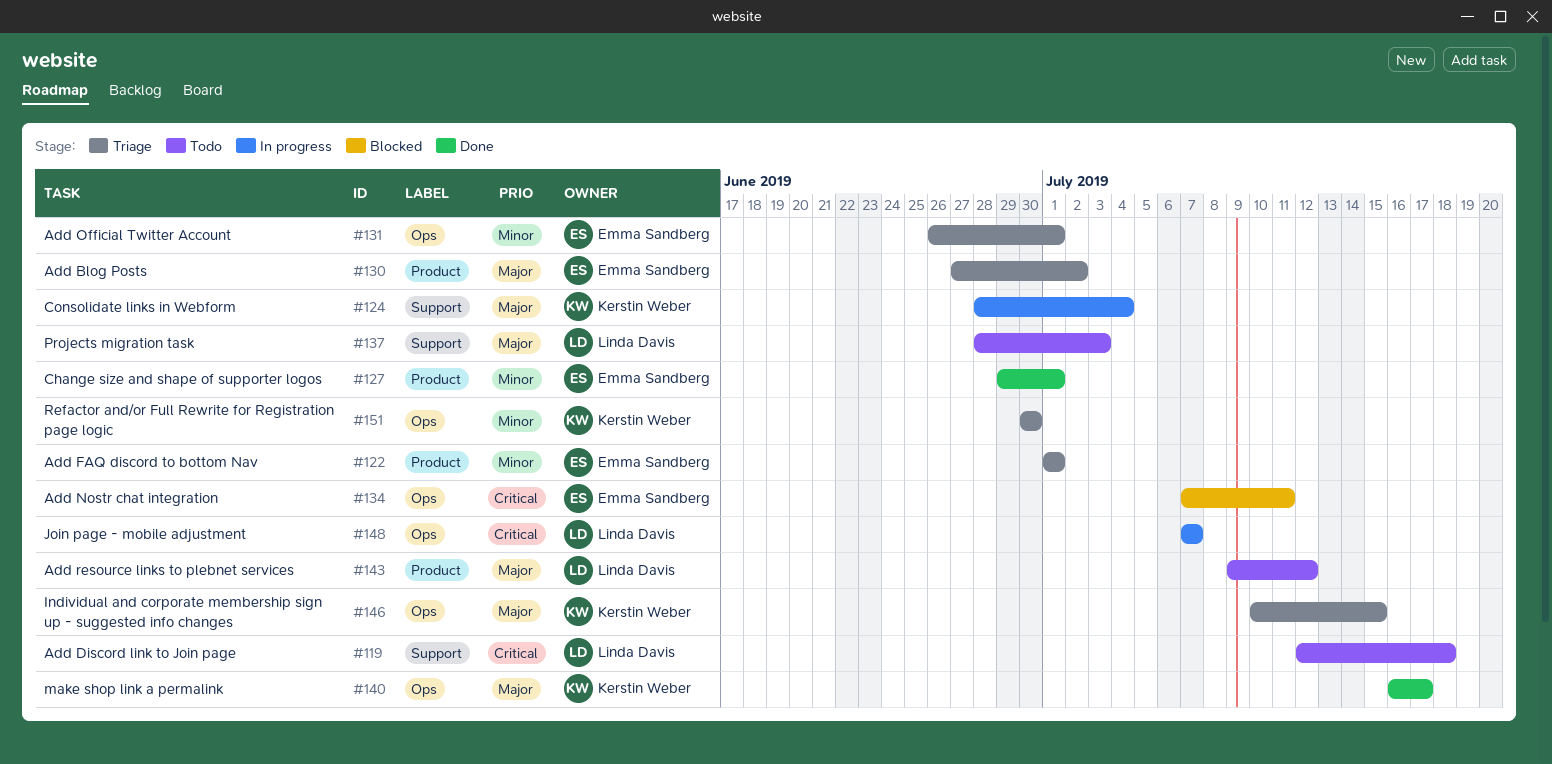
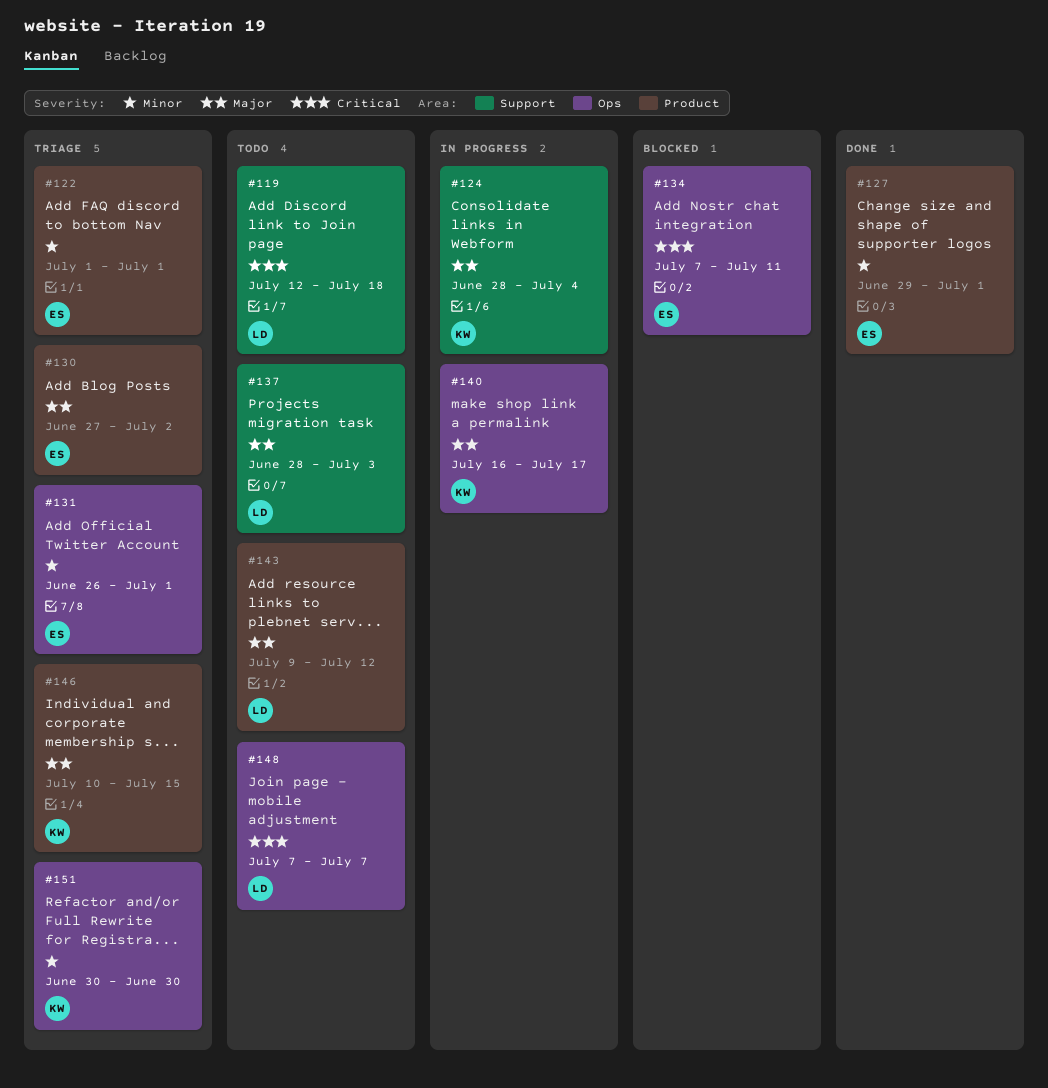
#140, status: Done -> In progress
#146, label: Ops -> Product
#148, status: In progress -> Todo

